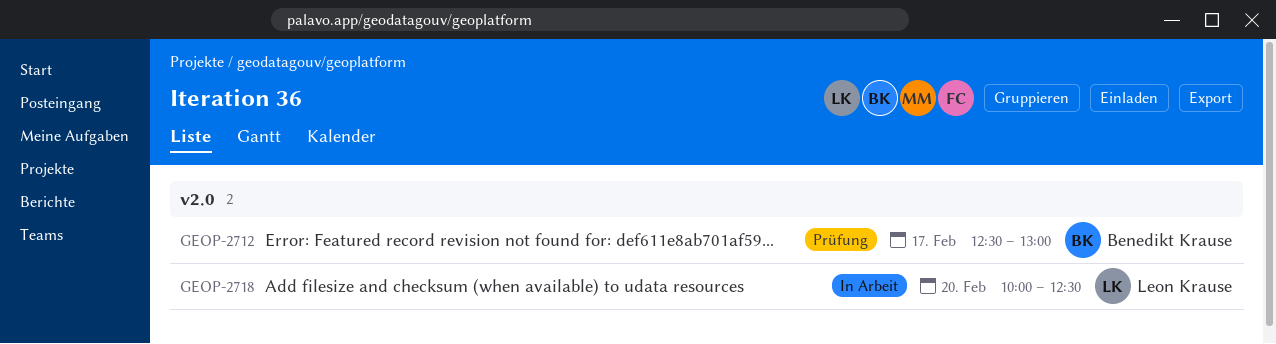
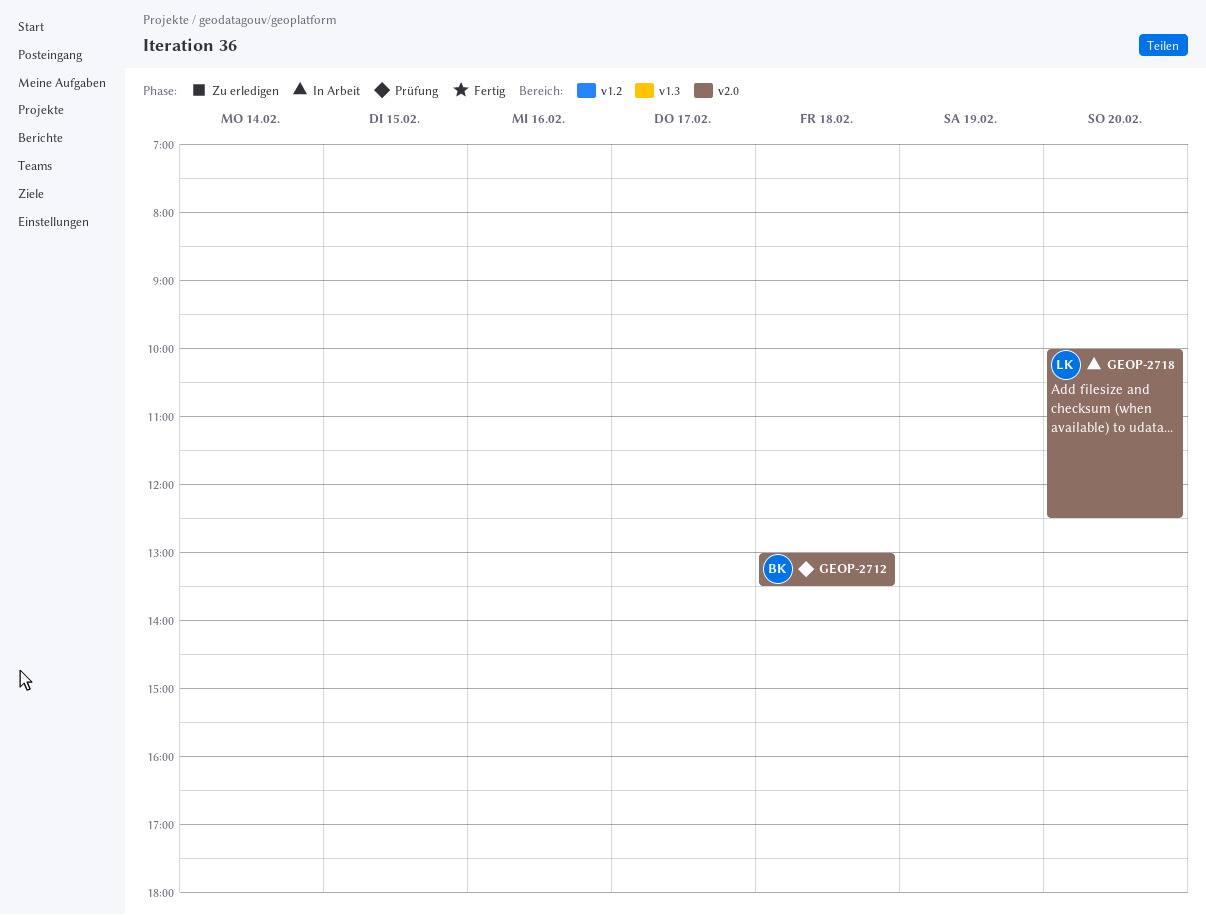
GEOP-2712, day: Feb 17 -> Feb 18
GEOP-2712, begins: 12:30 -> 13:00
GEOP-2712, ends: 13:00 -> 13:30

